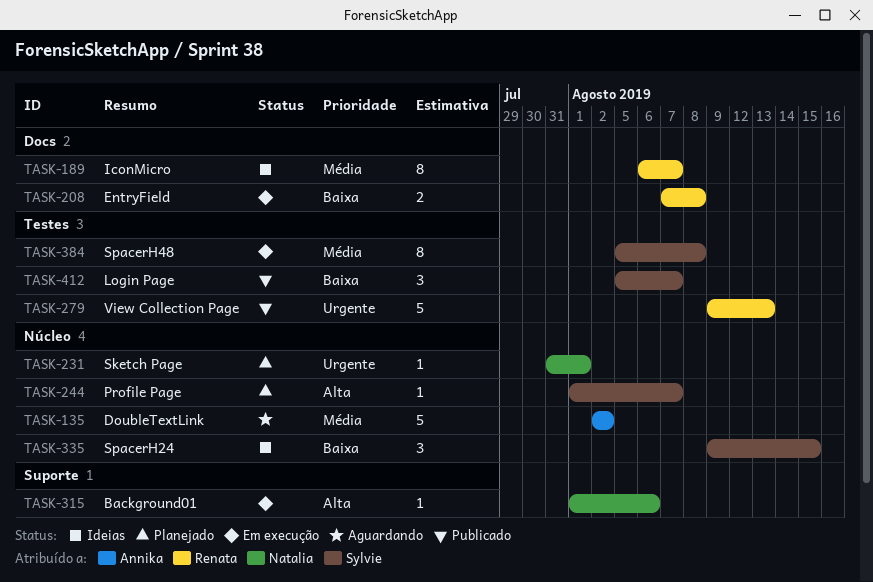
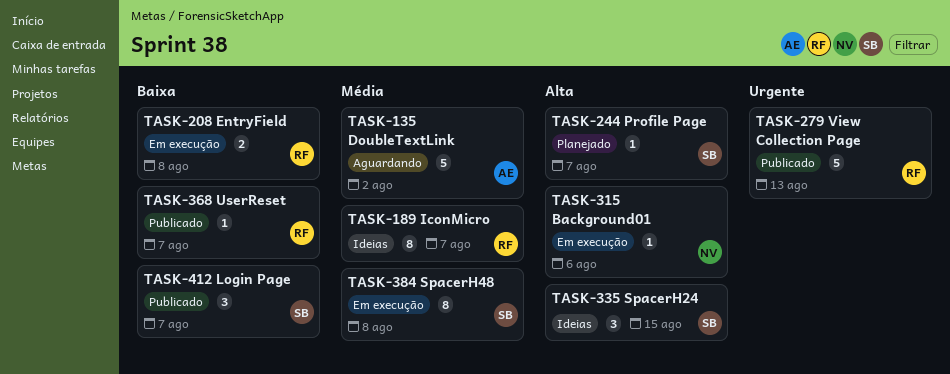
TASK-231: present -> none
TASK-335, priority: Baixa -> Alta
TASK-368: none -> present

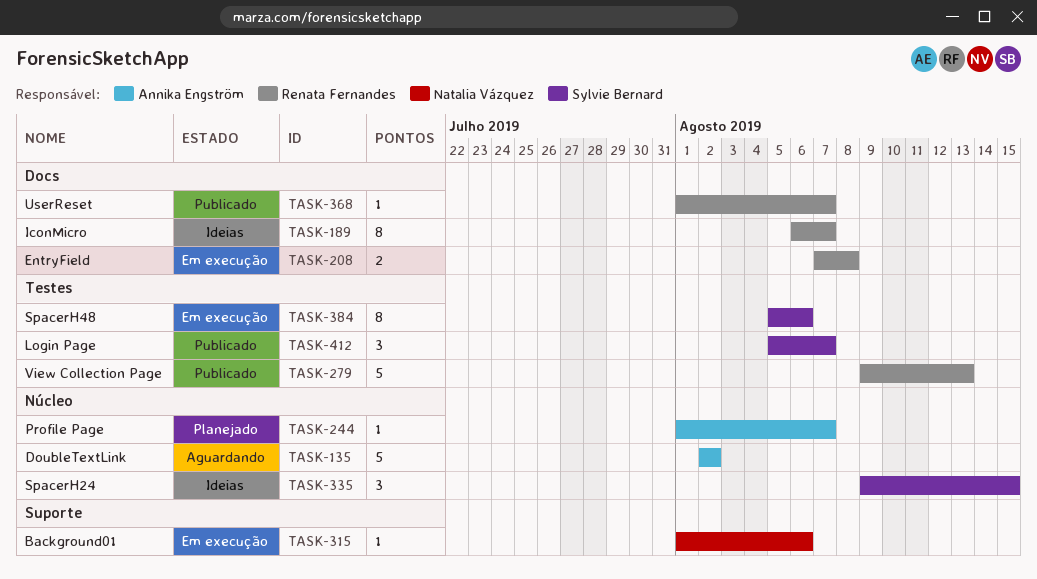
TASK-244, owner: Sylvie Bernard -> Annika Engström
TASK-384, due: Aug 8 -> Aug 6

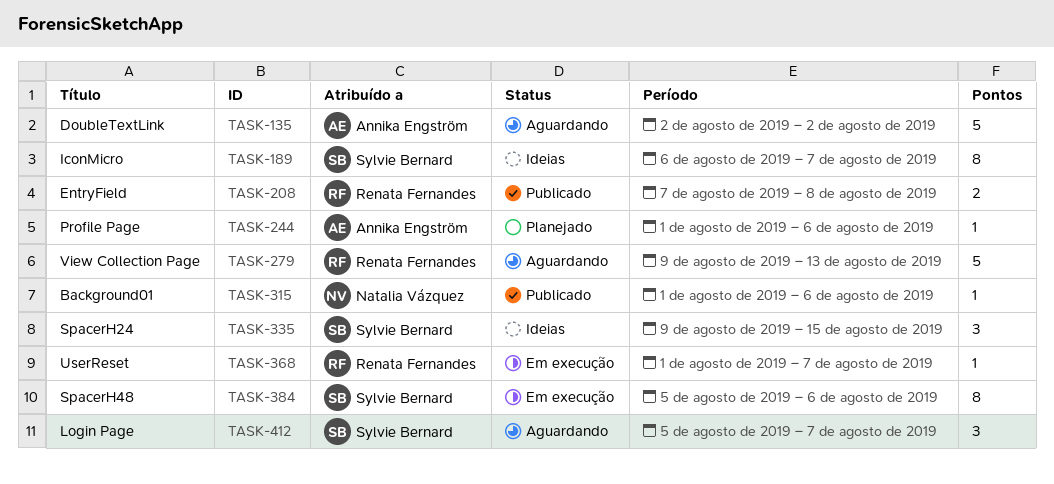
TASK-189, owner: Renata Fernandes -> Sylvie Bernard
TASK-208, status: Em execução -> Publicado
TASK-244, due: Aug 7 -> Aug 6
TASK-279, status: Publicado -> Aguardando
TASK-315, status: Em execução -> Publicado
TASK-368, status: Publicado -> Em execução
TASK-412, status: Publicado -> Aguardando

